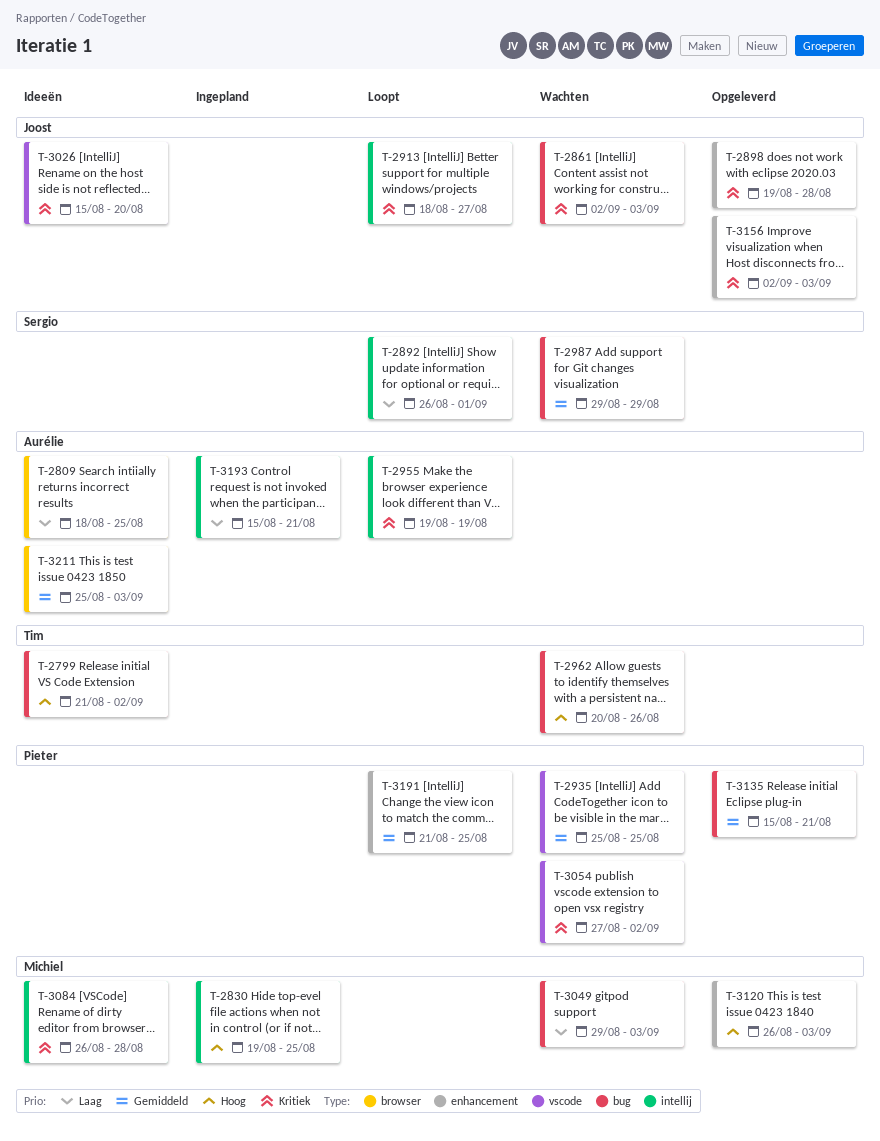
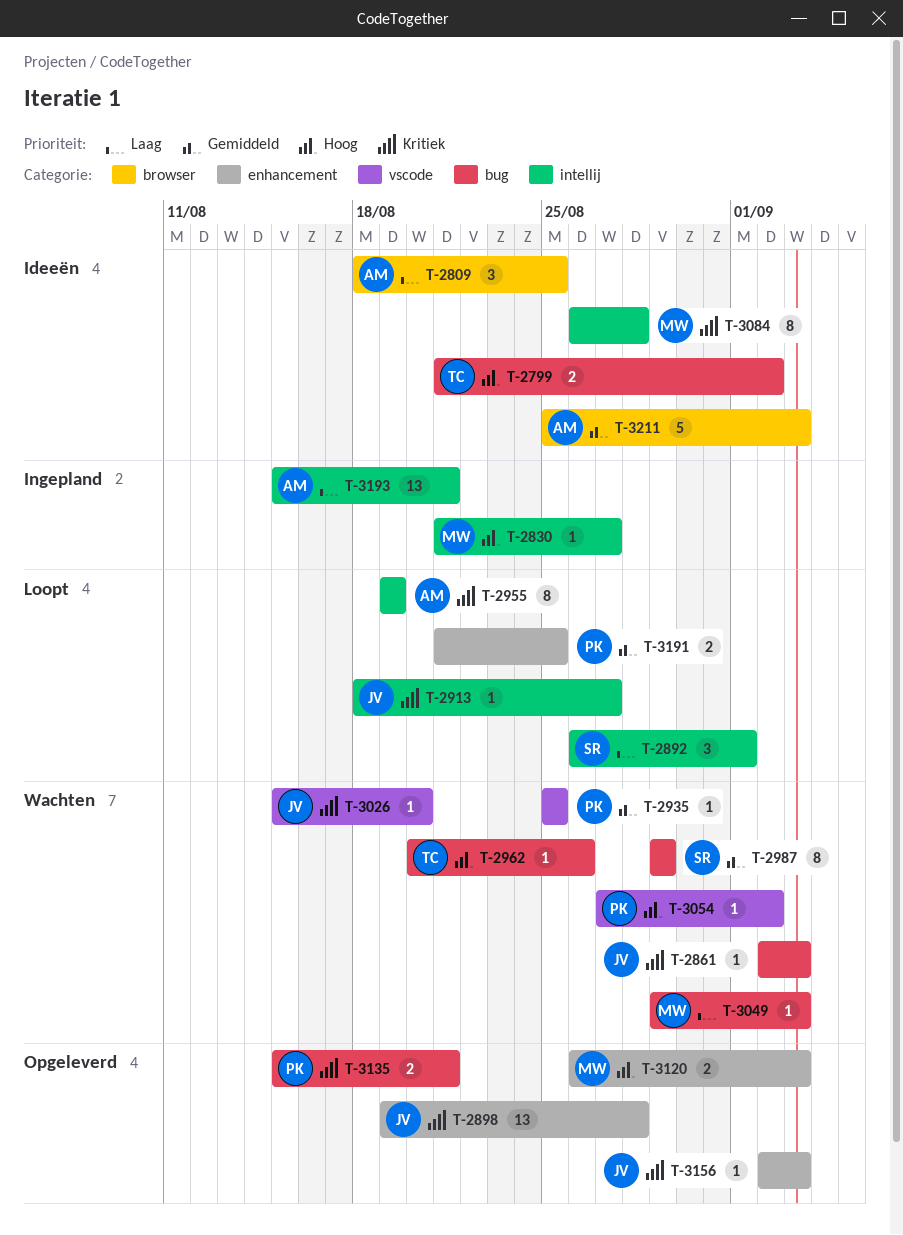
T-2830, start: Aug 19 -> Aug 21
T-2830, due: Aug 25 -> Aug 27
T-3026, status: Ideeën -> Wachten
T-3054, priority: Kritiek -> Hoog
T-3135, priority: Gemiddeld -> Kritiek

